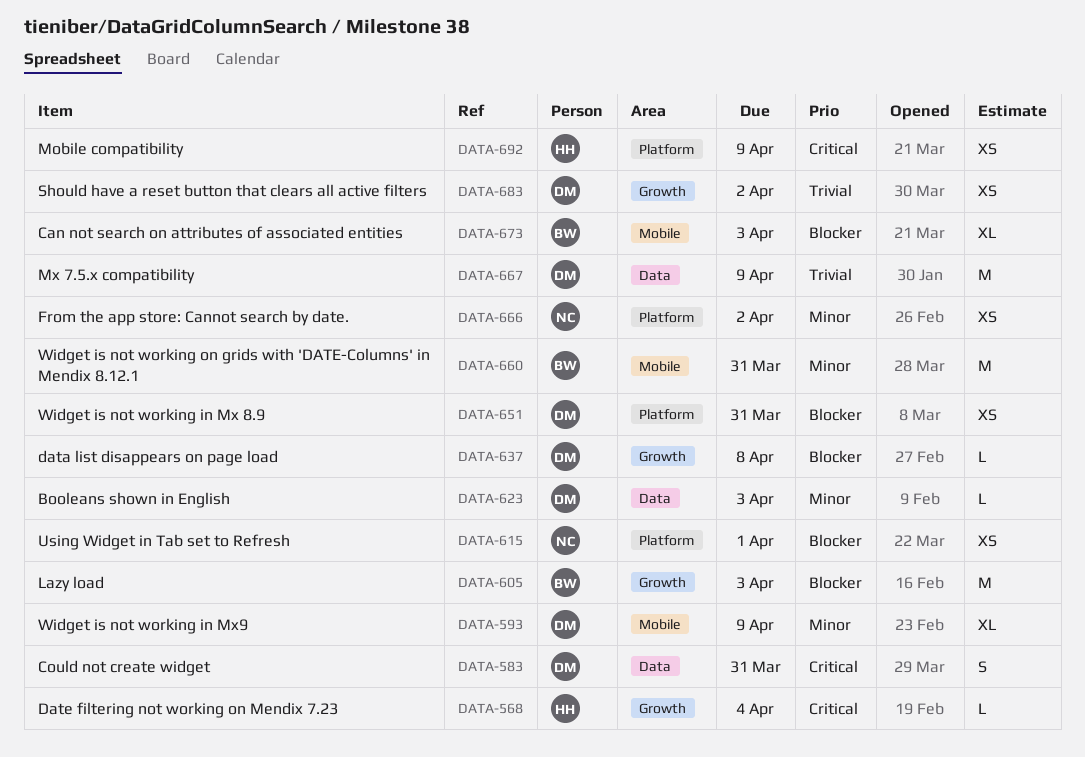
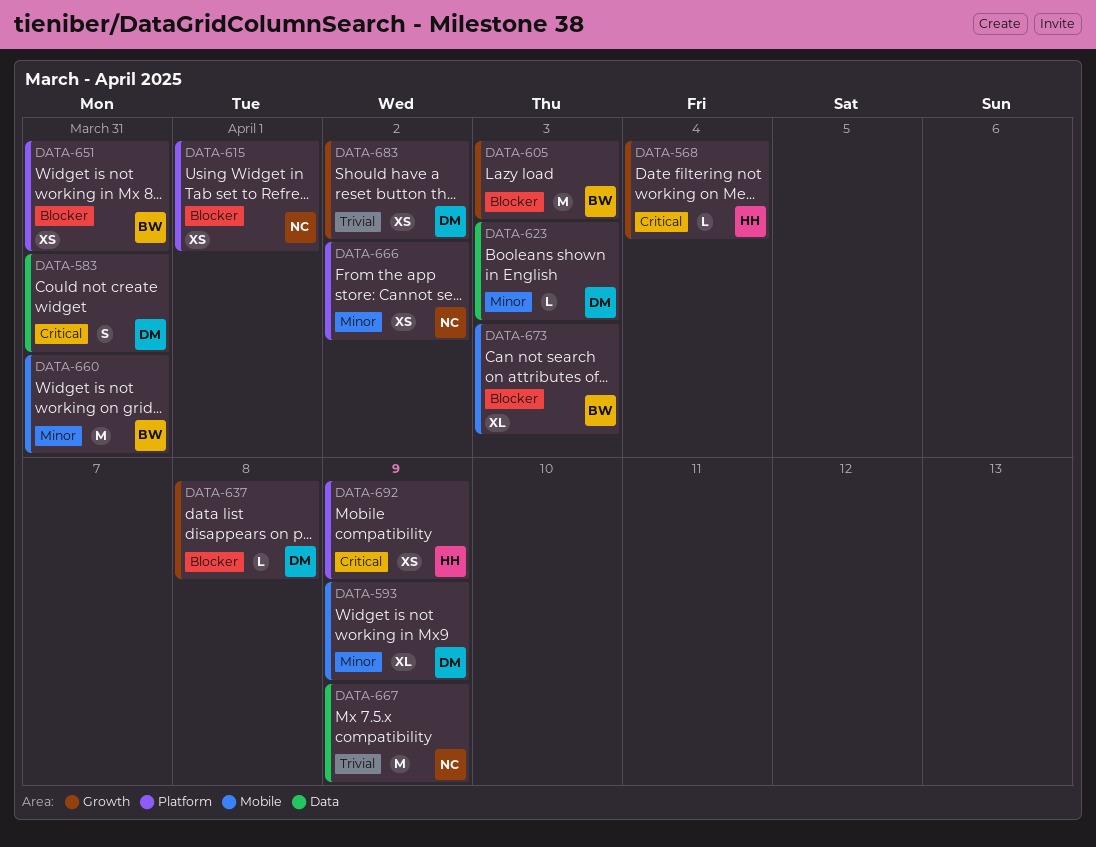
DATA-651, owner: DM -> BW
DATA-667, owner: DM -> NC

